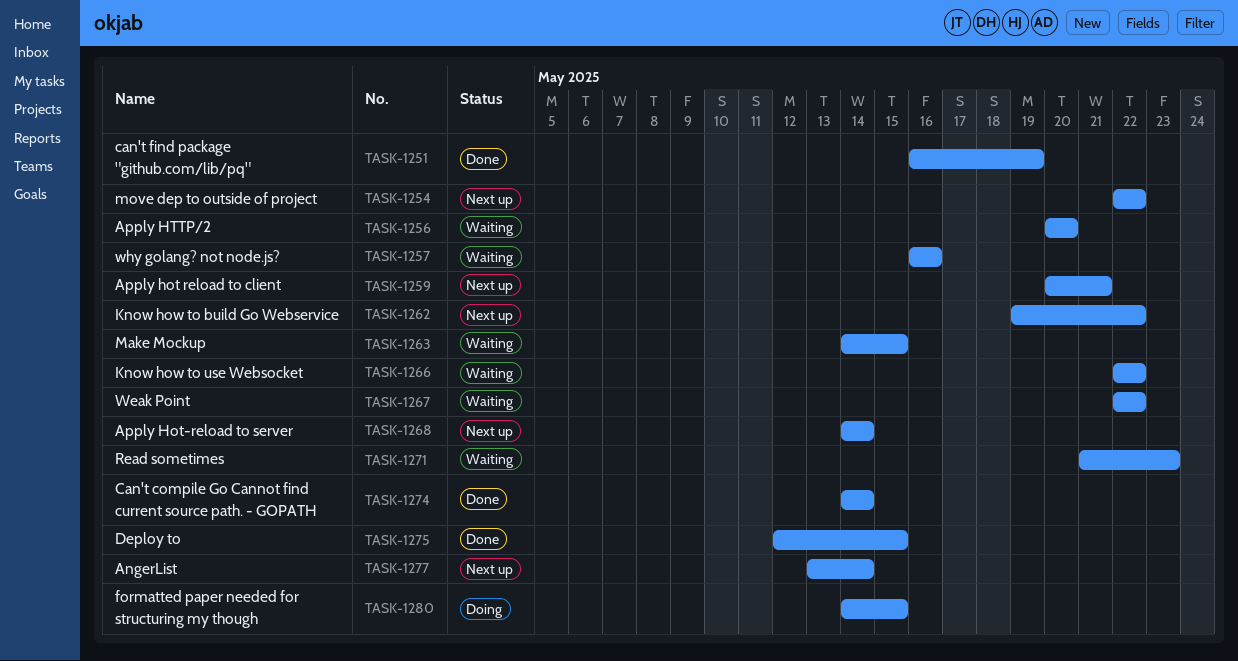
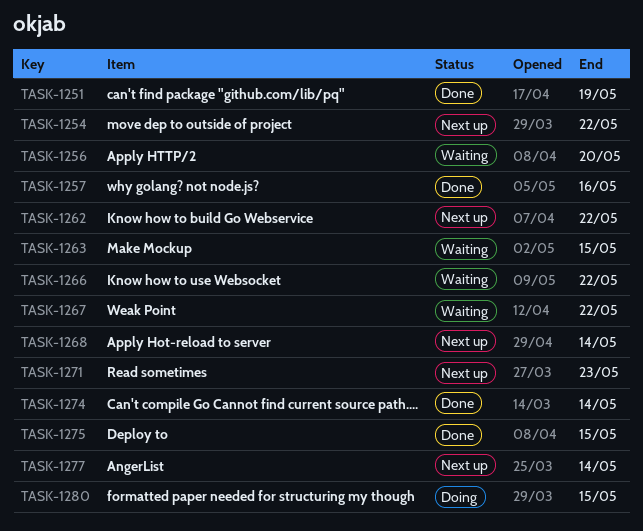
TASK-1257, status: Waiting -> Done
TASK-1259: present -> none
TASK-1271, status: Waiting -> Next up

